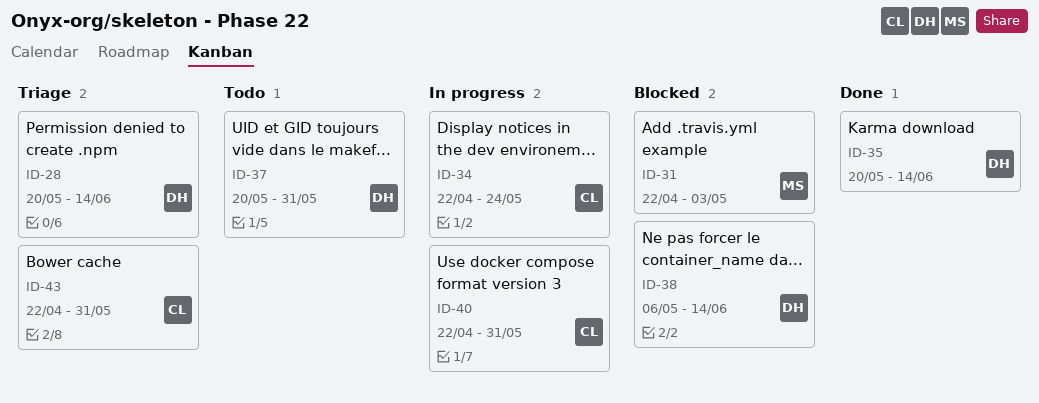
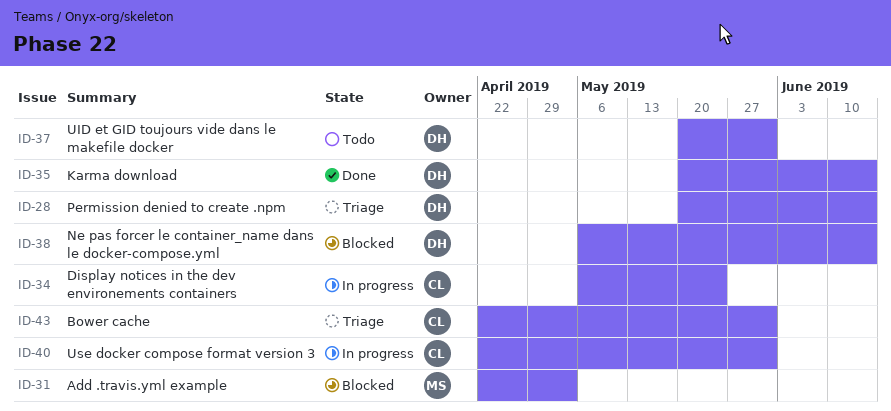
ID-34, start: Apr 22 -> May 6

